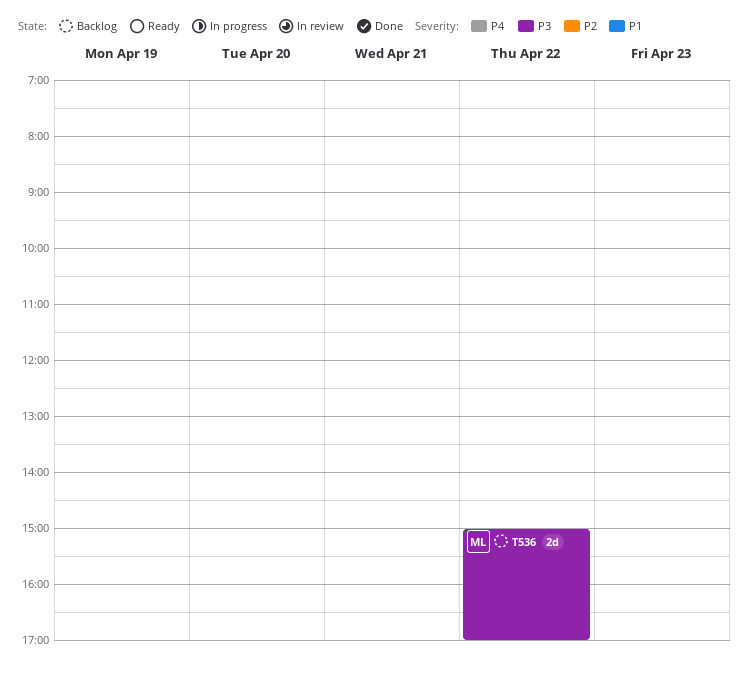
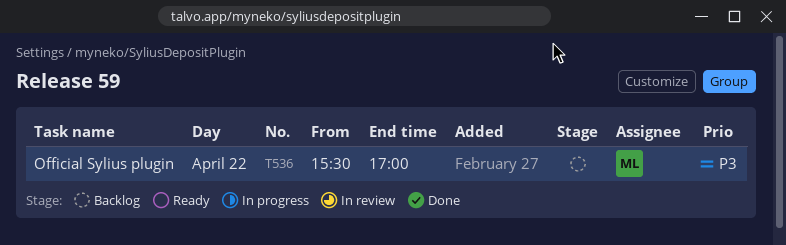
T536, begins: 15:00 -> 15:30

